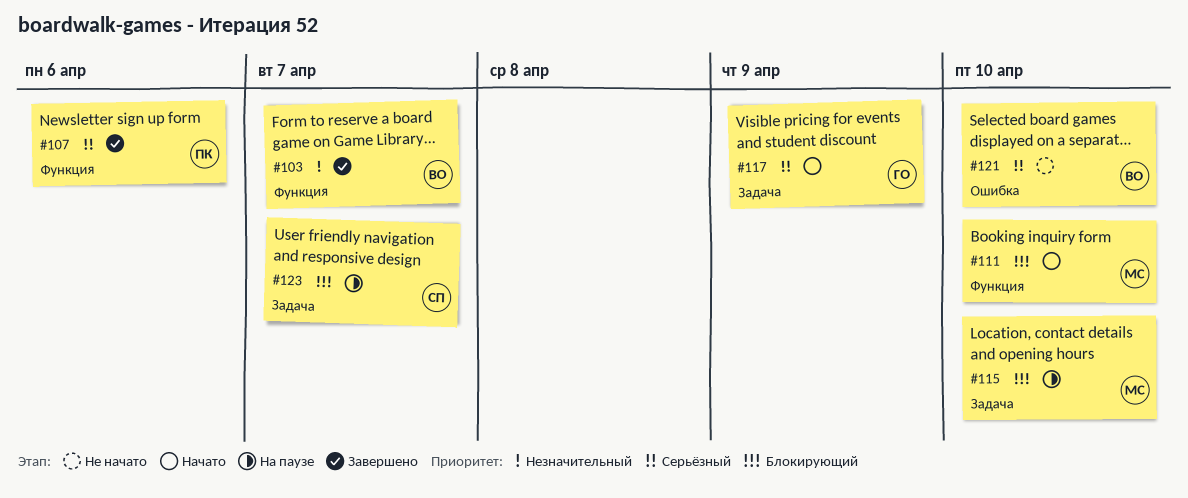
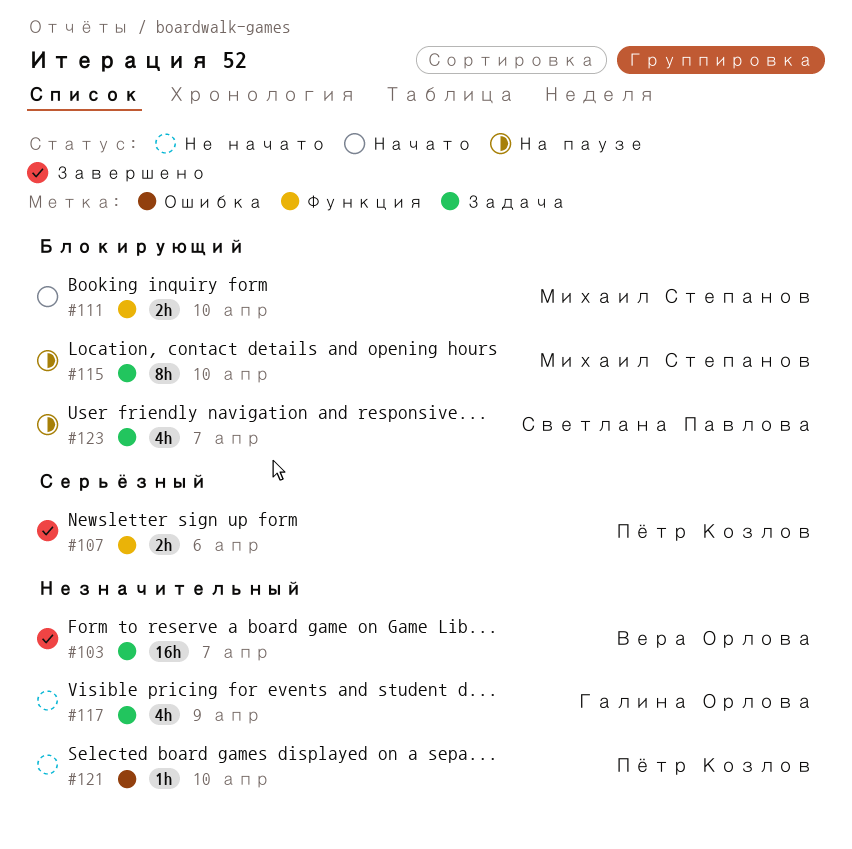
#103, label: Функция -> Задача
#117, status: Начато -> Не начато
#117, priority: Серьёзный -> Незначительный
#121, owner: Вера Орлова -> Пётр Козлов
#121, priority: Серьёзный -> Незначительный

